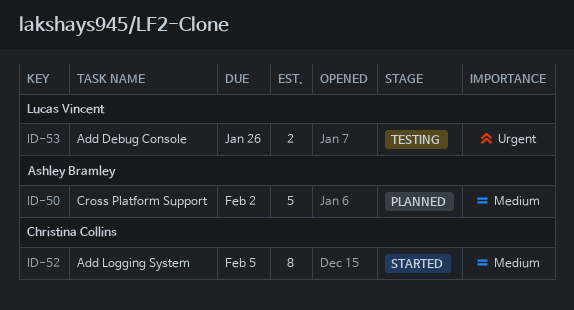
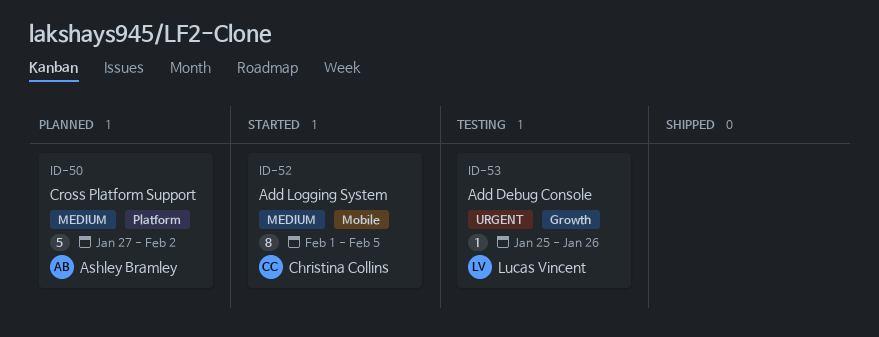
ID-53, estimate: 2 -> 1

